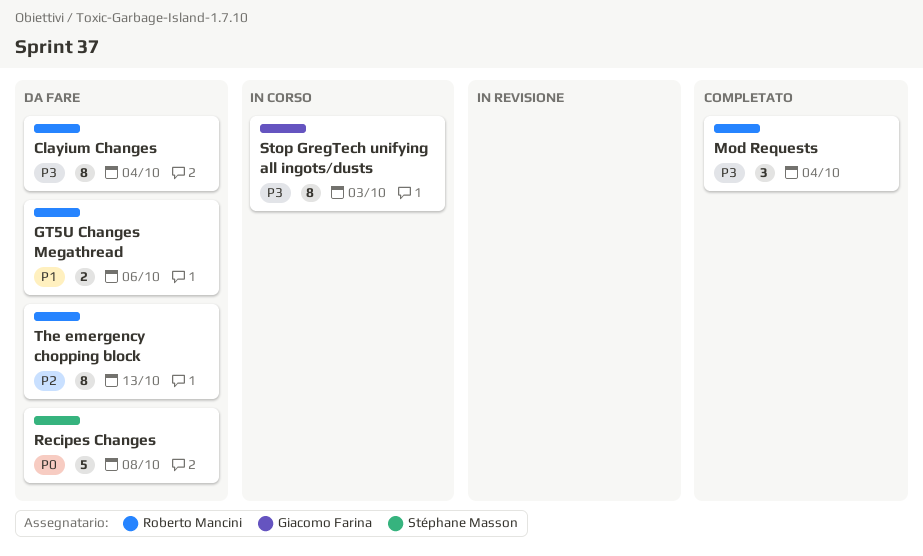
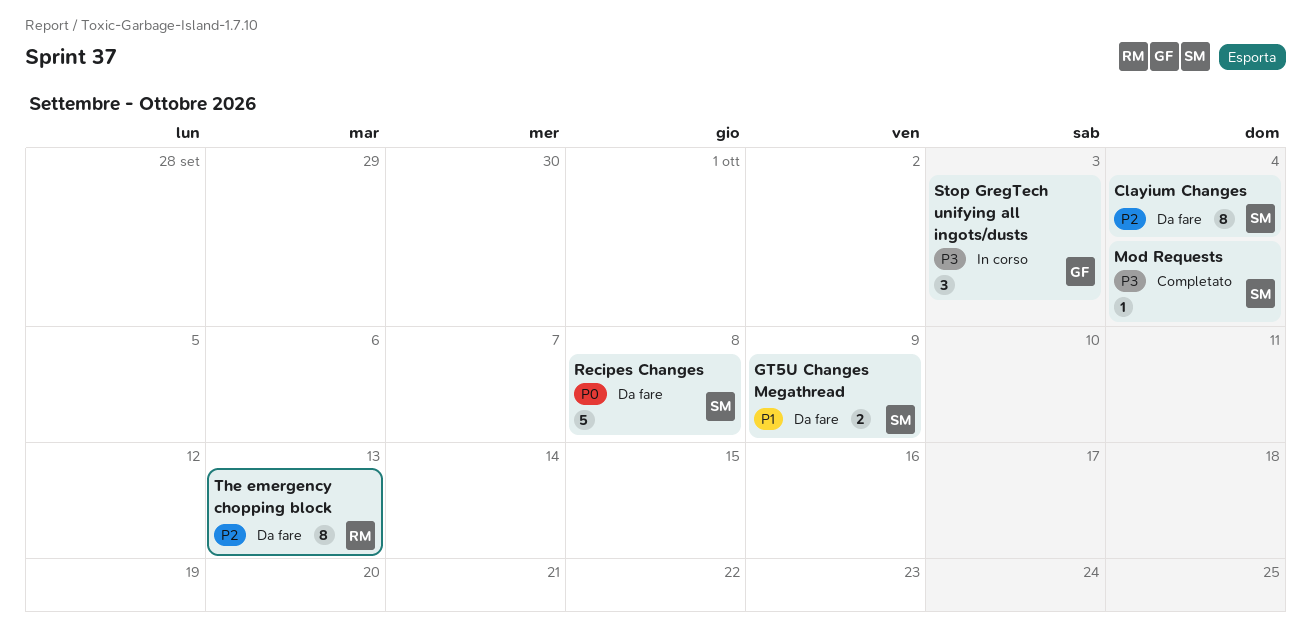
Clayium Changes, owner: Roberto Mancini -> Stéphane Masson
Clayium Changes, priority: P3 -> P2
GT5U Changes Megathread, owner: Roberto Mancini -> Stéphane Masson
GT5U Changes Megathread, due: Oct 6 -> Oct 9
Mod Requests, owner: Roberto Mancini -> Stéphane Masson
Mod Requests, estimate: 3 -> 1
Stop GregTech unifying all ingots/dusts, estimate: 8 -> 3

